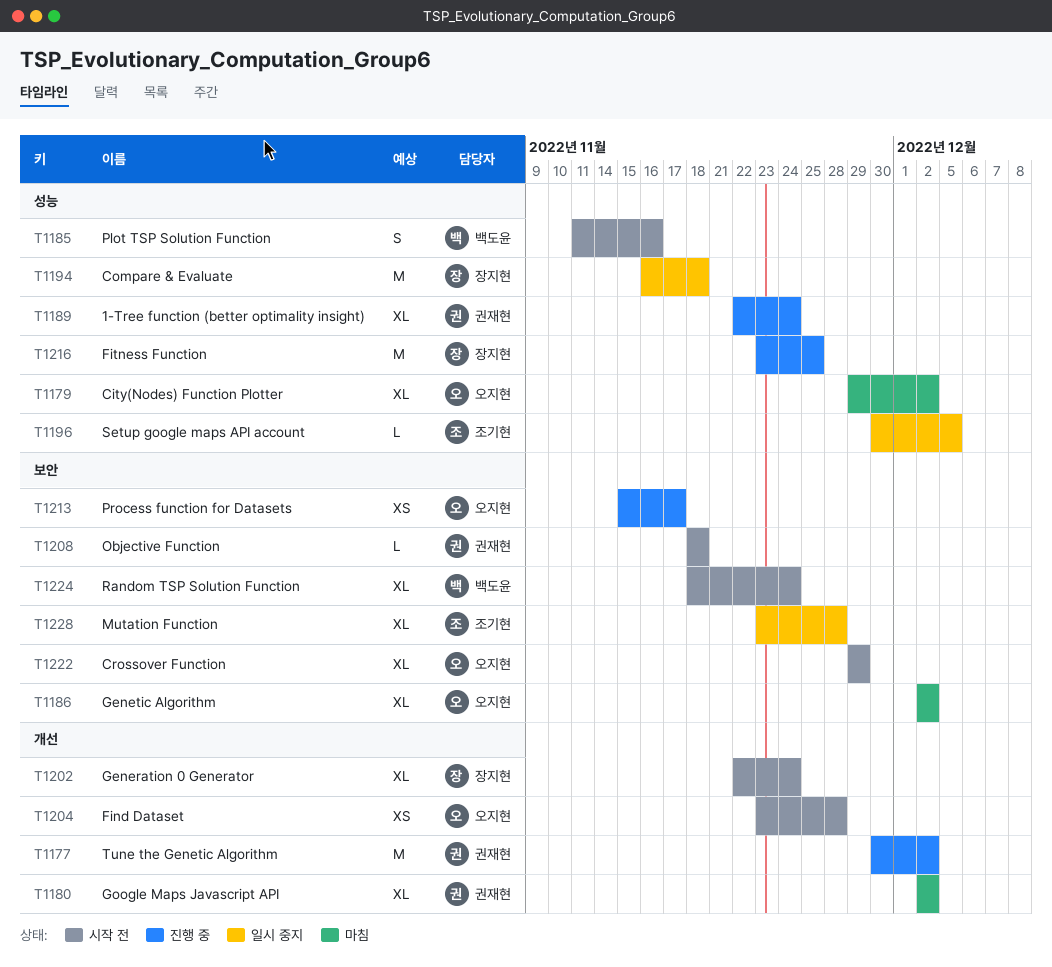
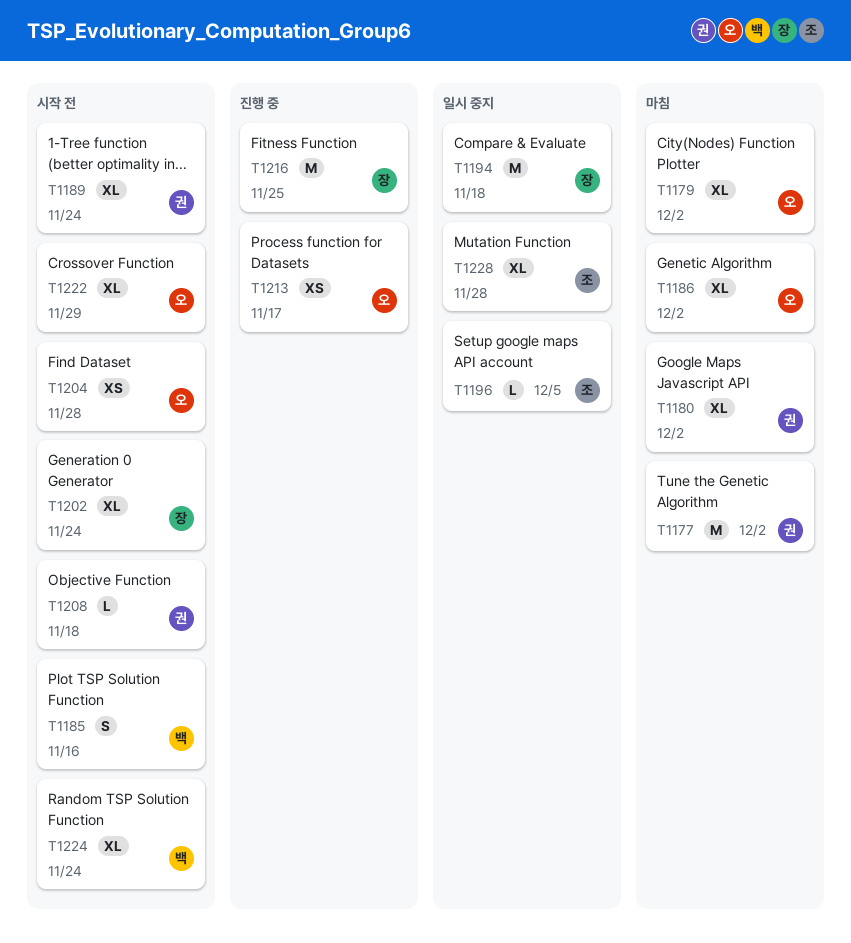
T1177, status: 진행 중 -> 마침
T1189, status: 진행 중 -> 시작 전

